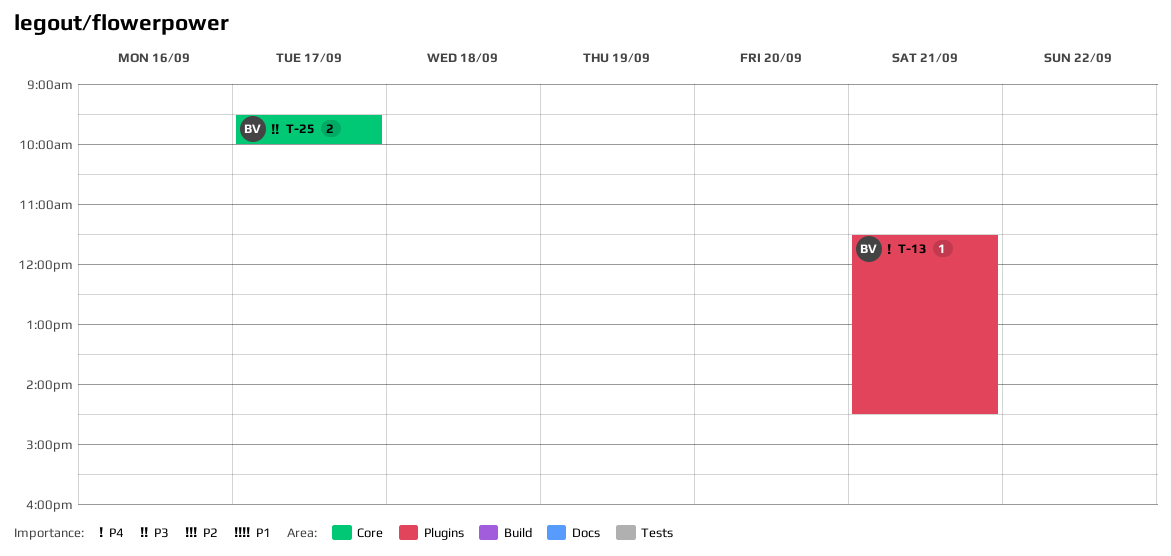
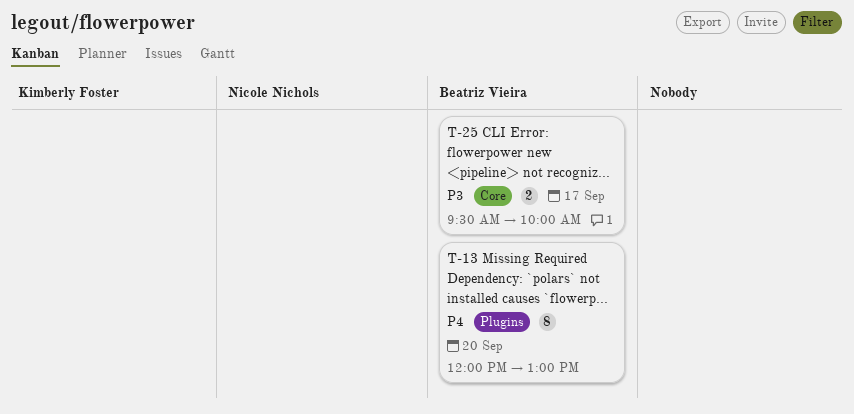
T-13, estimate: 1 -> 8
T-13, day: Sep 21 -> Sep 20
T-13, begins: 11:30 -> 12:00
T-13, ends: 14:30 -> 13:00

